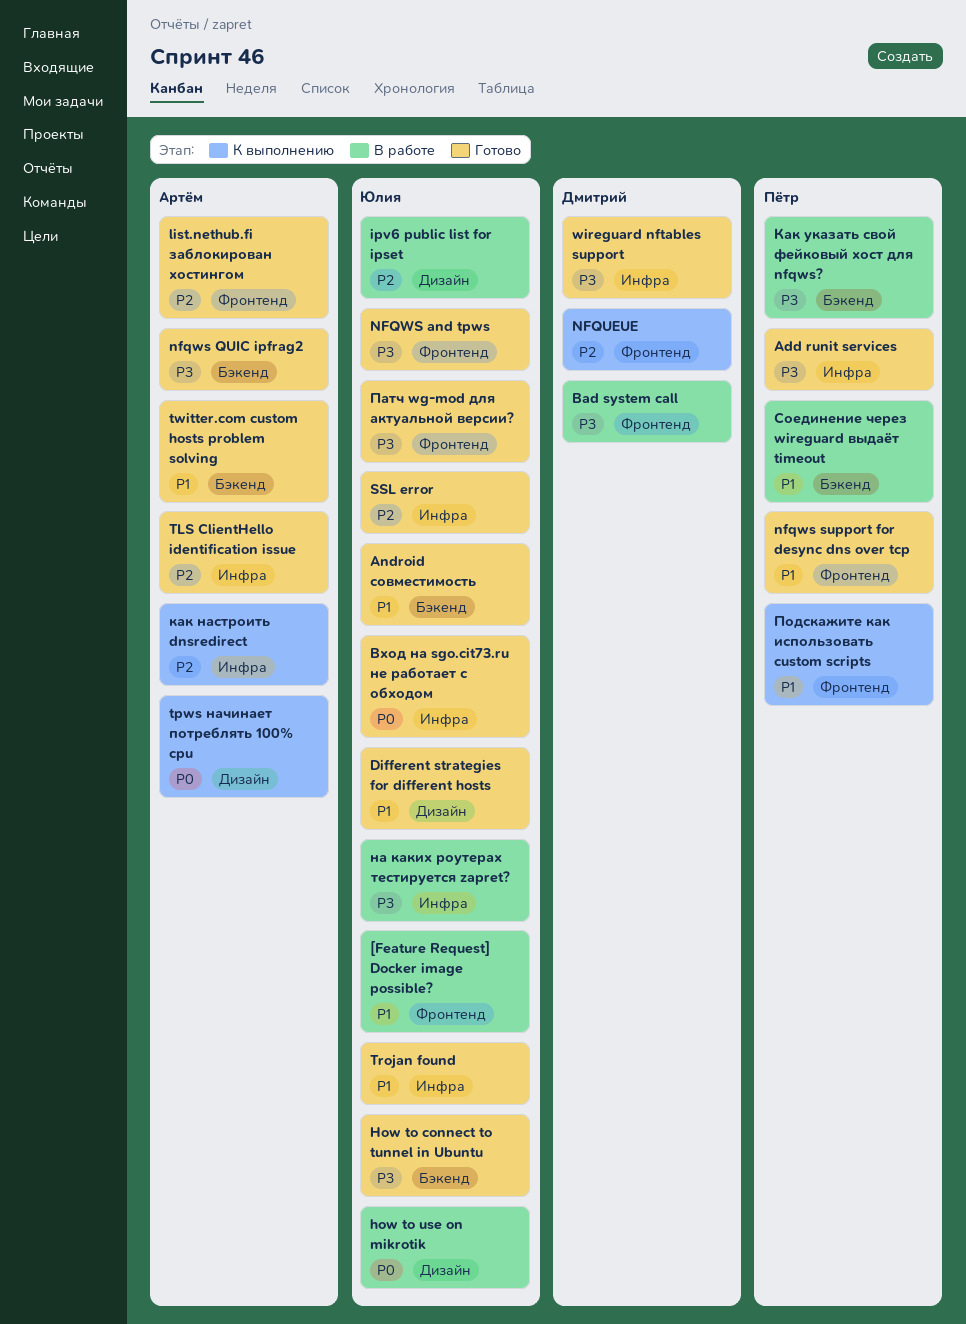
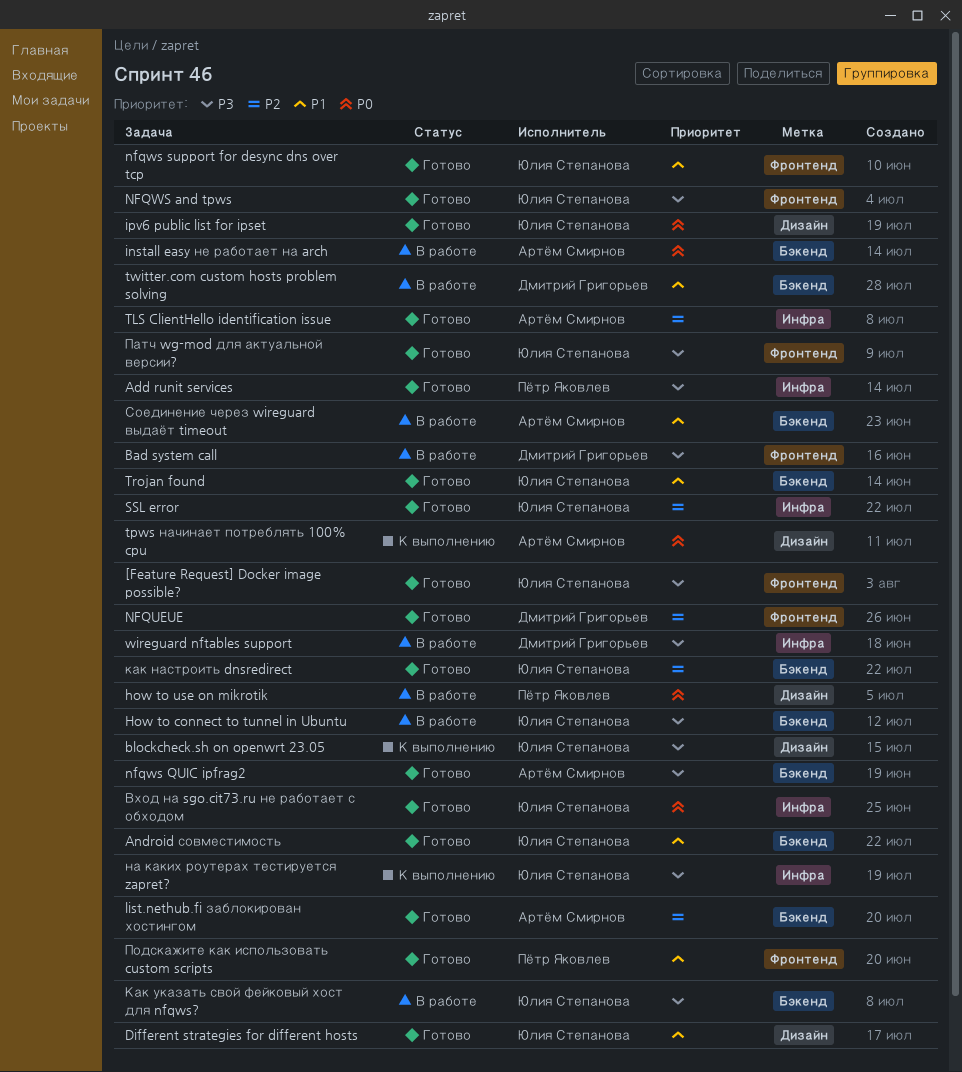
[Feature Request] Docker image possible?, status: В работе -> Готово
[Feature Request] Docker image possible?, priority: P1 -> P3
blockcheck.sh on openwrt 23.05: none -> present
How to connect to tunnel in Ubuntu, status: Готово -> В работе
how to use on mikrotik, owner: Юлия Степанова -> Пётр Яковлев
install easy не работает на arch: none -> present
ipv6 public list for ipset, status: В работе -> Готово
ipv6 public list for ipset, priority: P2 -> P0
list.nethub.fi заблокирован хостингом, label: Фронтенд -> Бэкенд
NFQUEUE, status: К выполнению -> Готово
nfqws support for desync dns over tcp, owner: Пётр Яковлев -> Юлия Степанова
Trojan found, label: Инфра -> Бэкенд
twitter.com custom hosts problem solving, status: Готово -> В работе
twitter.com custom hosts problem solving, owner: Артём Смирнов -> Дмитрий Григорьев
wireguard nftables support, status: Готово -> В работе
как настроить dnsredirect, status: К выполнению -> Готово
как настроить dnsredirect, owner: Артём Смирнов -> Юлия Степанова
как настроить dnsredirect, label: Инфра -> Бэкенд
Как указать свой фейковый хост для nfqws?, owner: Пётр Яковлев -> Юлия Степанова
на каких роутерах тестируется zapret?, status: В работе -> К выполнению
Подскажите как использовать custom scripts, status: К выполнению -> Готово
Соединение через wireguard выдаёт timeout, owner: Пётр Яковлев -> Артём Смирнов

